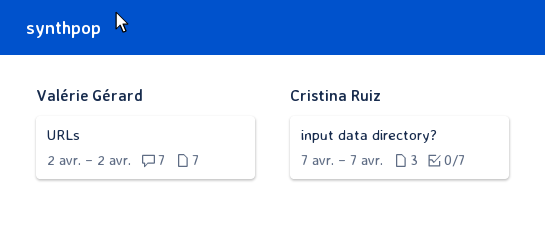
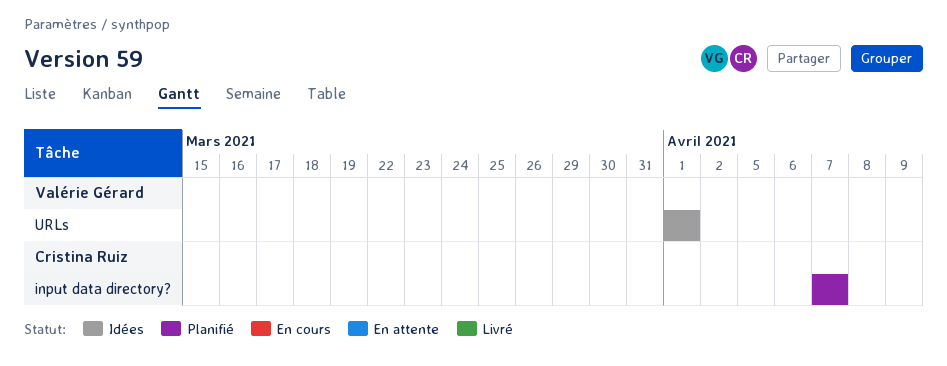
URLs, start: Apr 2 -> Apr 1
URLs, due: Apr 2 -> Apr 1

